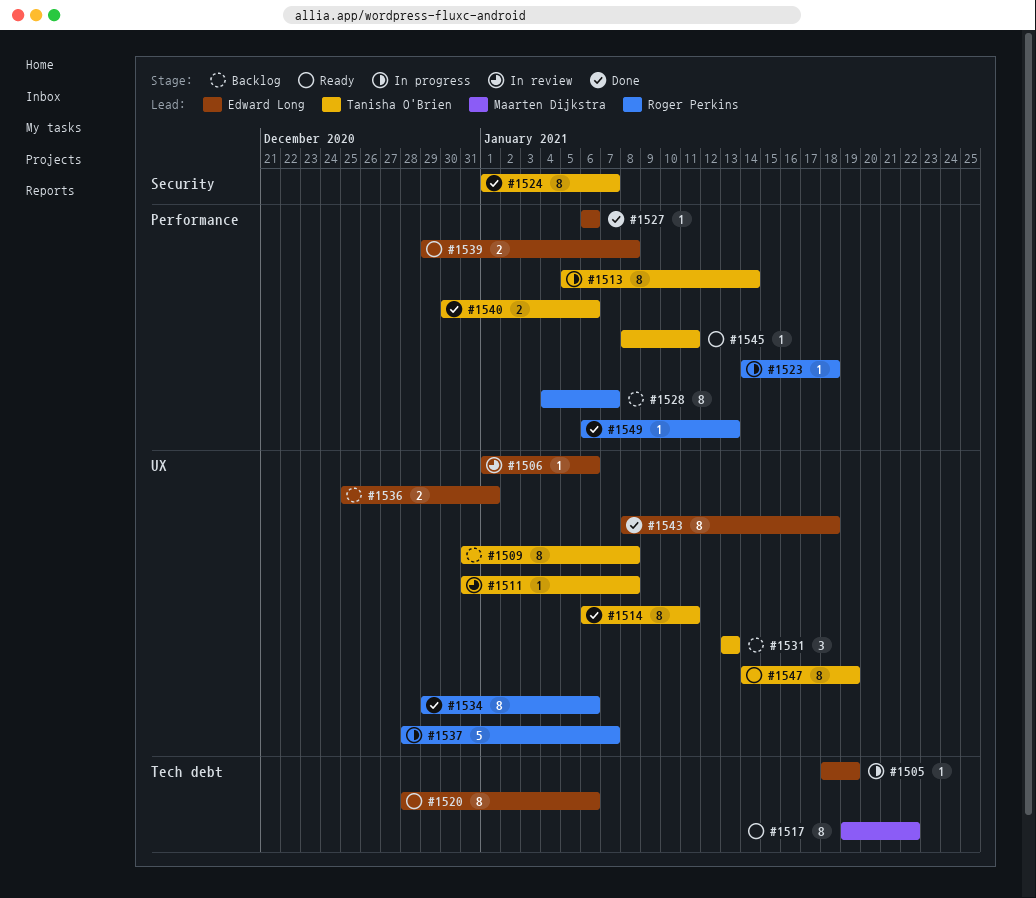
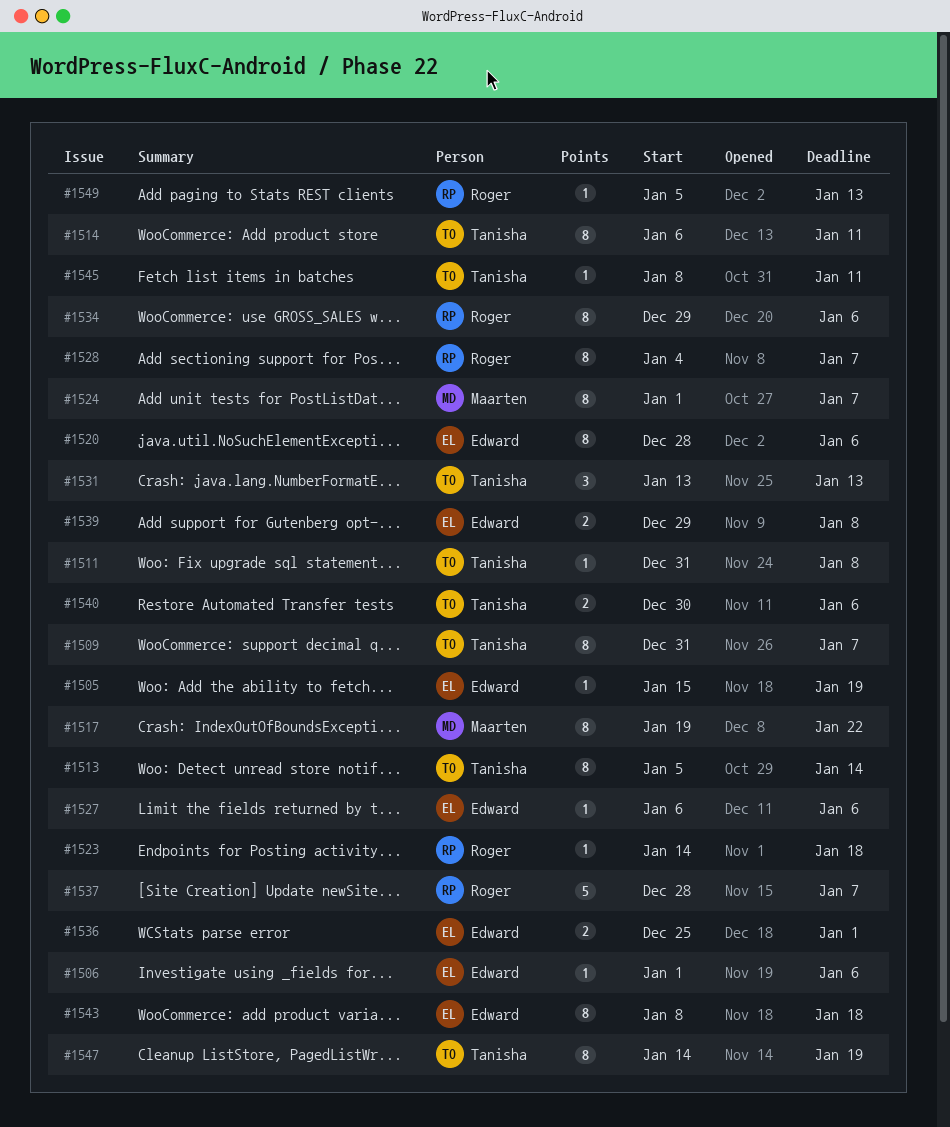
#1505, start: Jan 18 -> Jan 15
#1509, due: Jan 8 -> Jan 7
#1524, owner: Tanisha O'Brien -> Maarten Dijkstra
#1549, start: Jan 6 -> Jan 5

